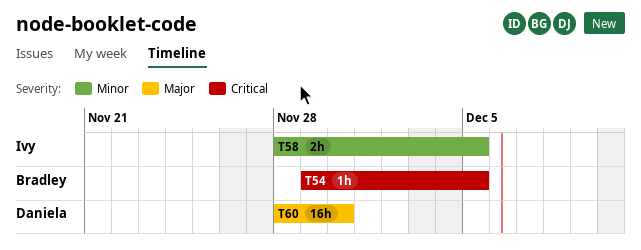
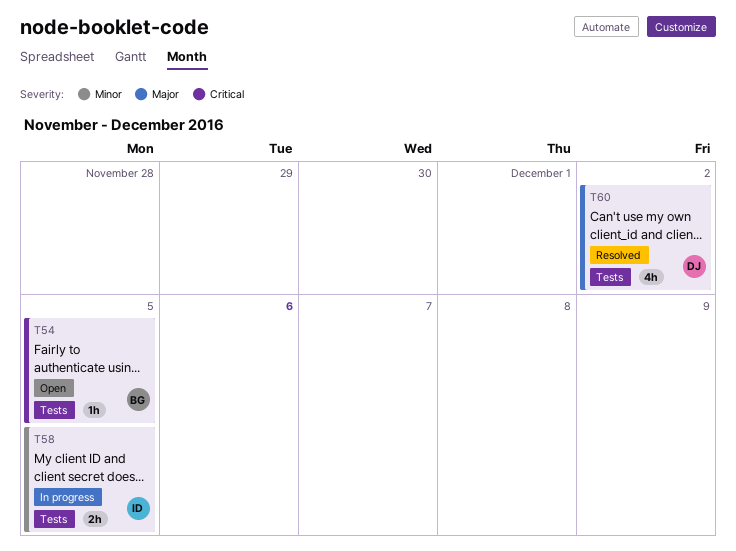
T60, estimate: 16h -> 4h
T60, due: Nov 30 -> Dec 2

